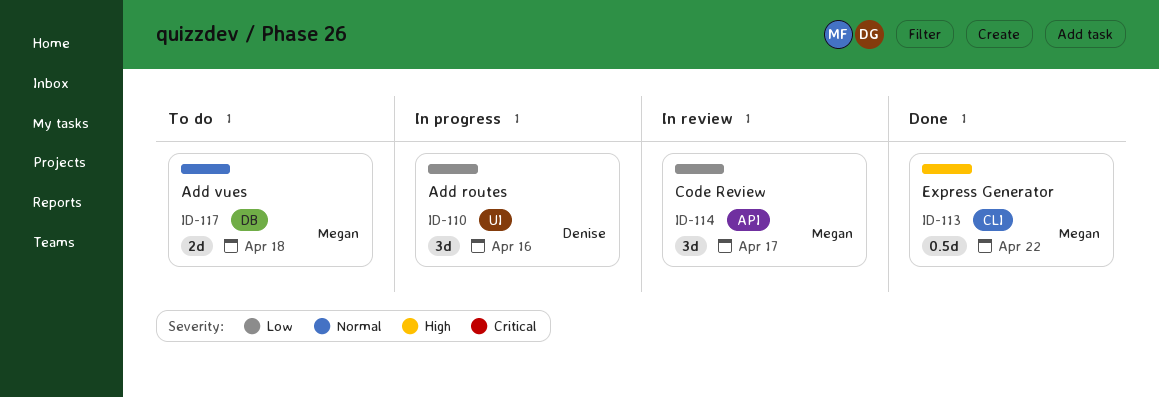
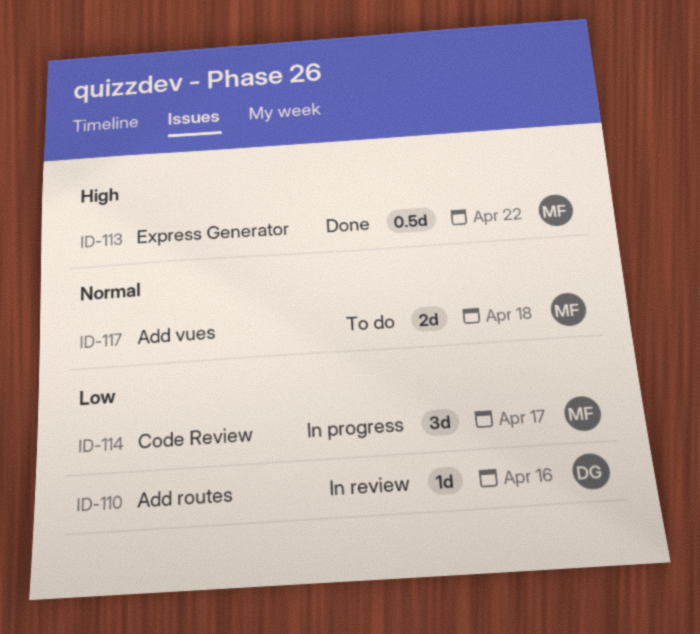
ID-110, status: In progress -> In review
ID-110, estimate: 3d -> 1d
ID-114, status: In review -> In progress

